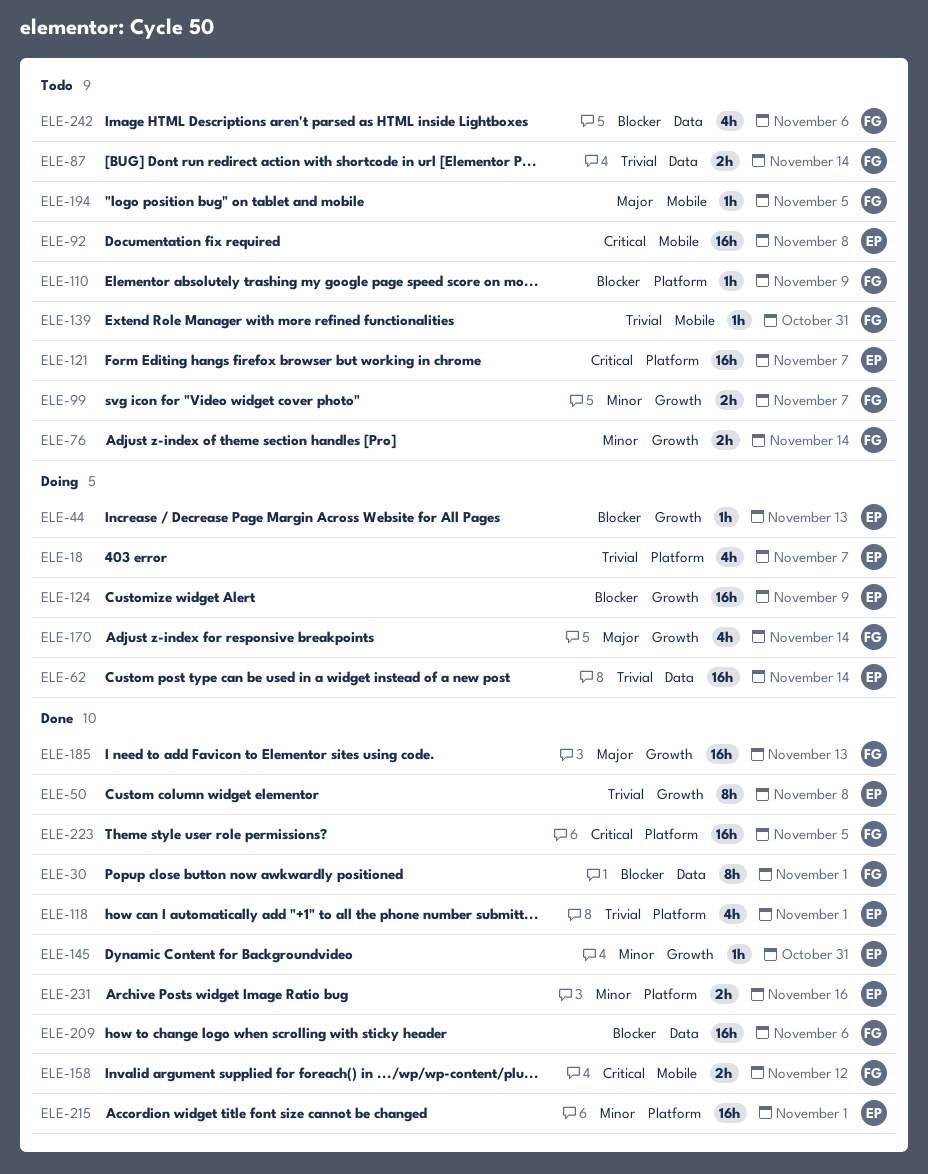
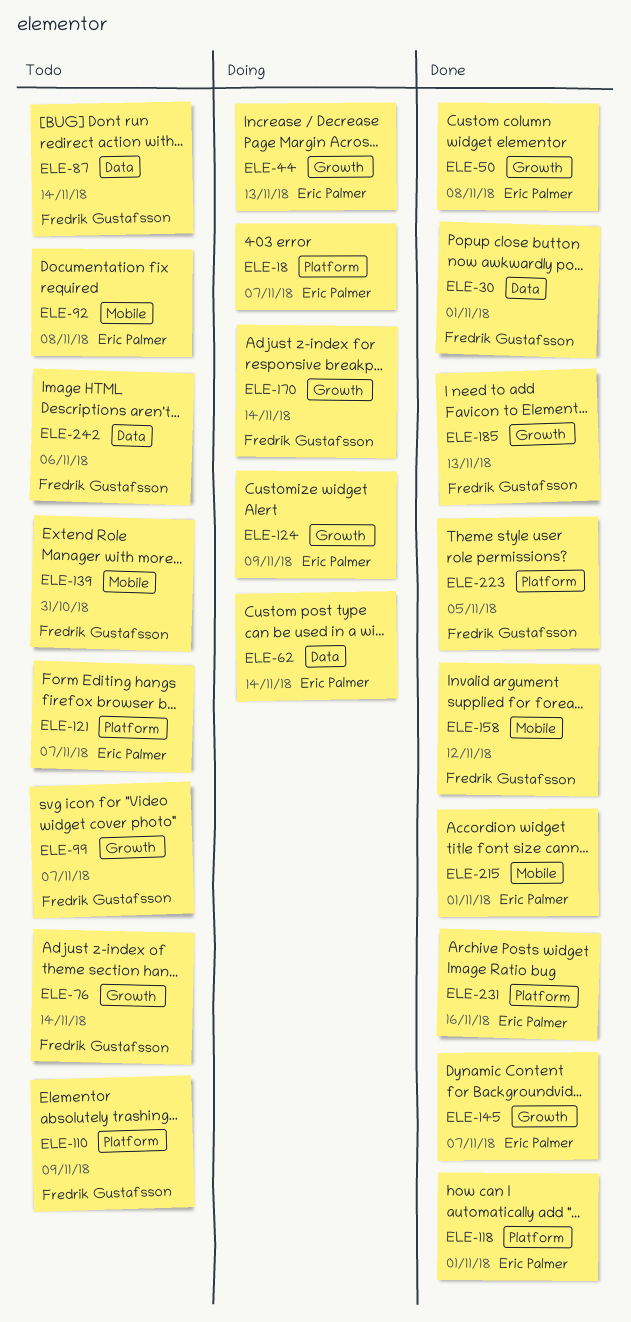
ELE-145, due: Oct 31 -> Nov 7
ELE-194: present -> none
ELE-209: present -> none
ELE-215, label: Platform -> Mobile

